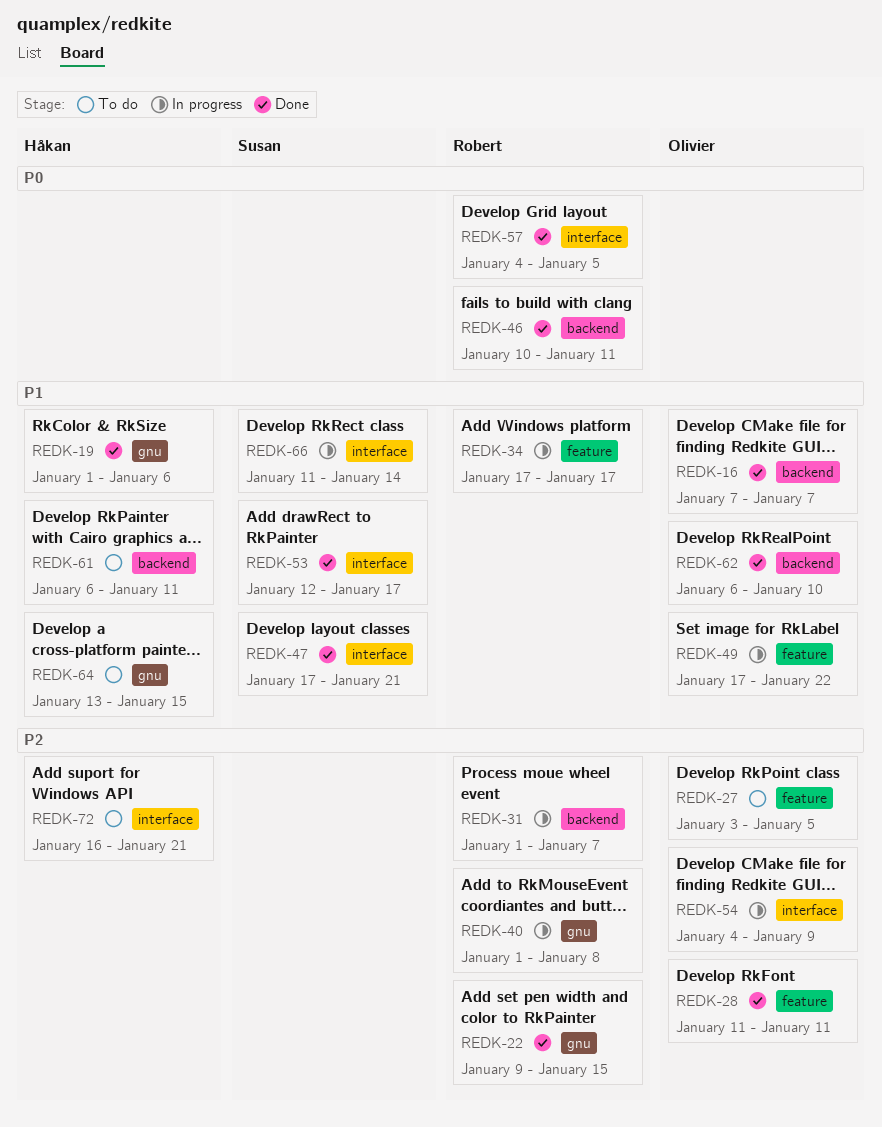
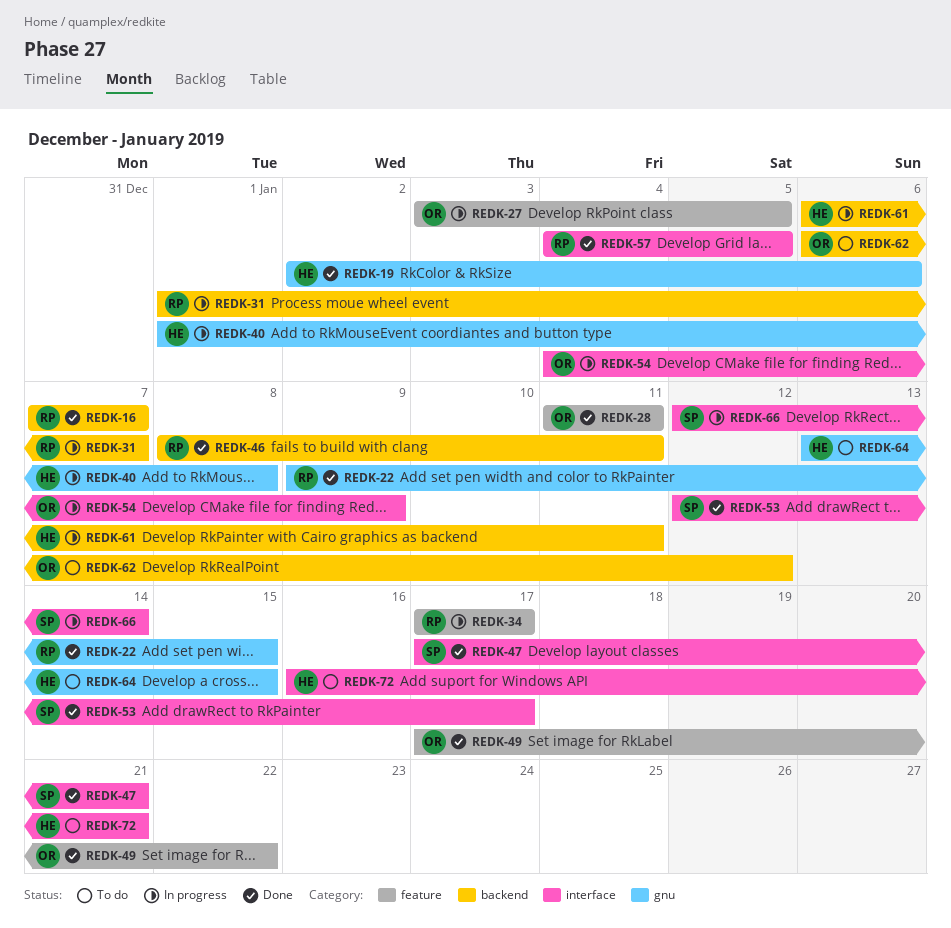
REDK-16, owner: Olivier -> Robert
REDK-19, start: Jan 1 -> Jan 2
REDK-27, status: To do -> In progress
REDK-40, owner: Robert -> Håkan
REDK-46, start: Jan 10 -> Jan 8
REDK-49, status: In progress -> Done
REDK-61, status: To do -> In progress
REDK-62, status: Done -> To do
REDK-62, due: Jan 10 -> Jan 12
REDK-66, start: Jan 11 -> Jan 12

